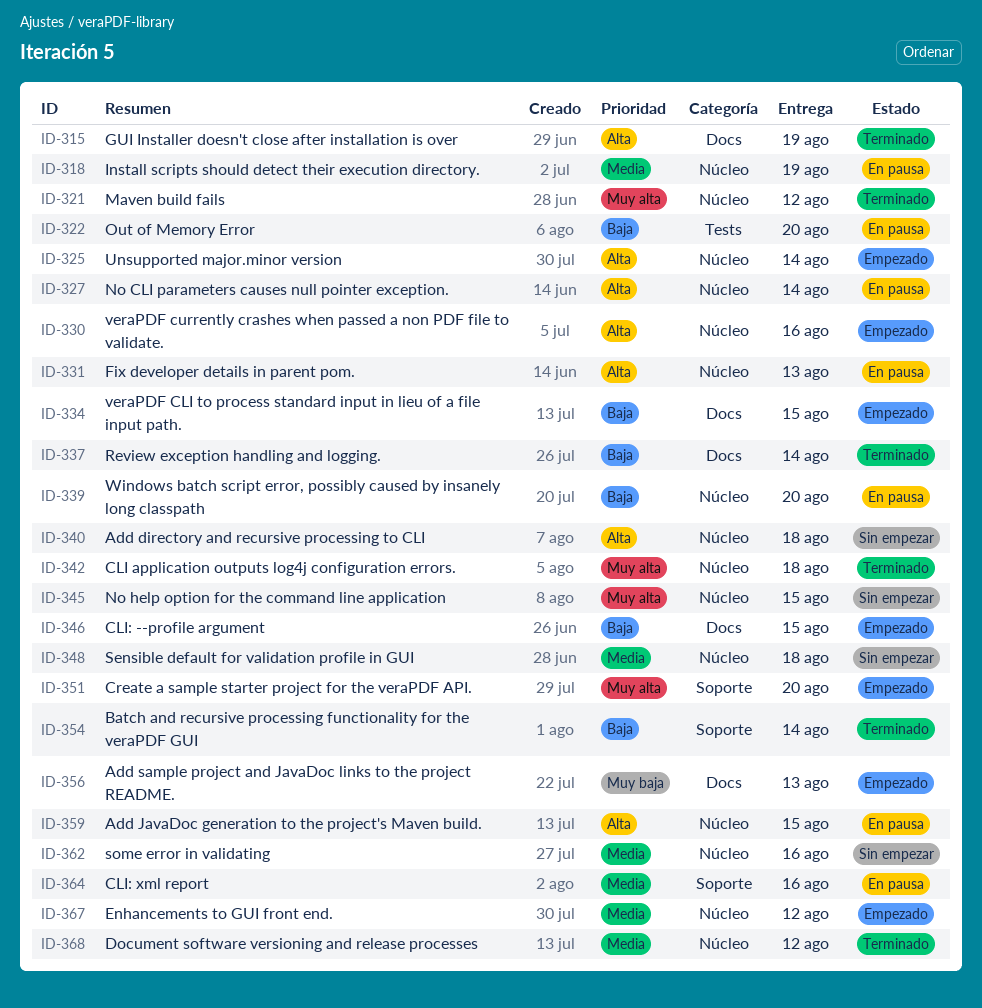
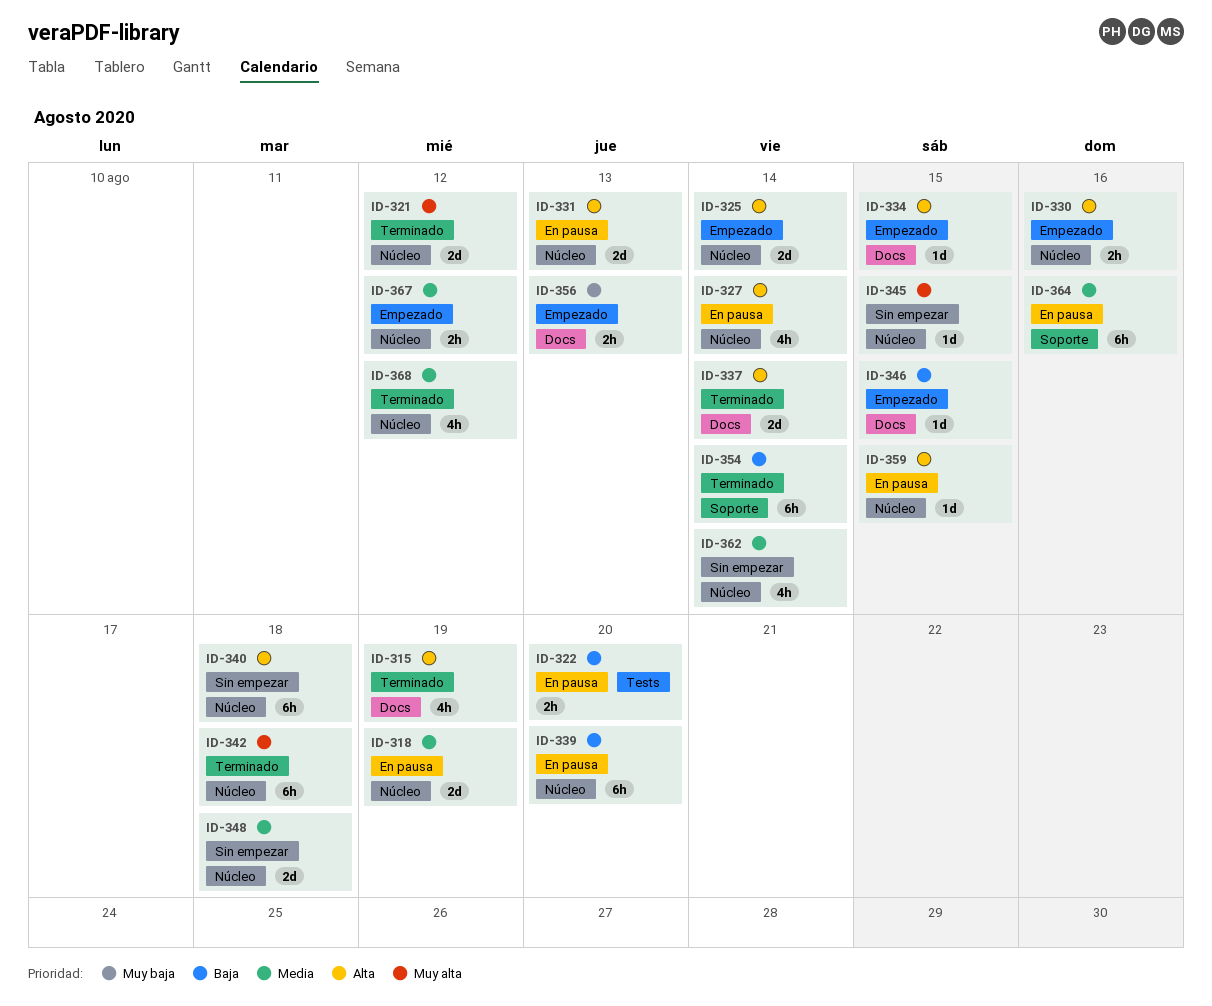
ID-334, priority: Baja -> Alta
ID-337, priority: Baja -> Alta
ID-351: present -> none
ID-362, due: Aug 16 -> Aug 14

